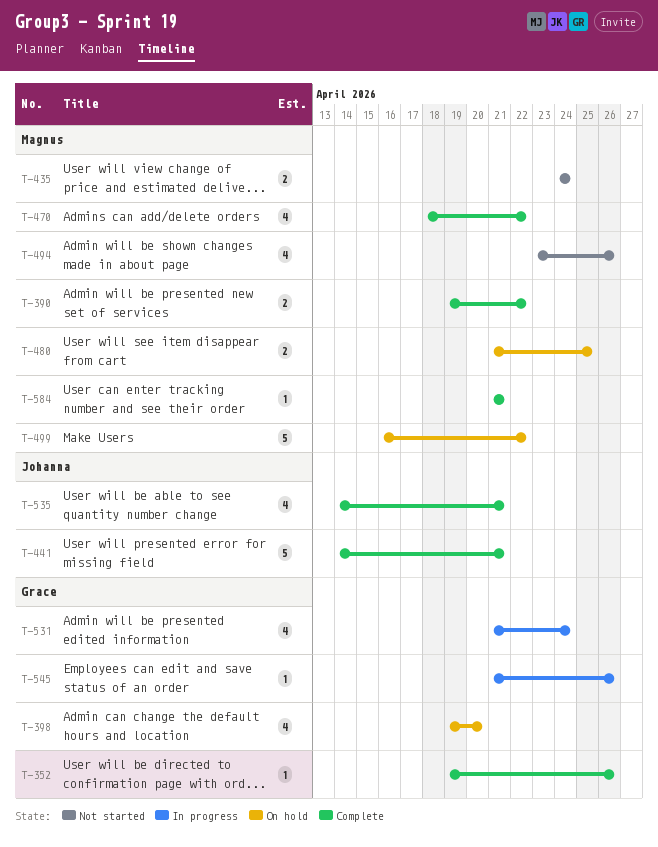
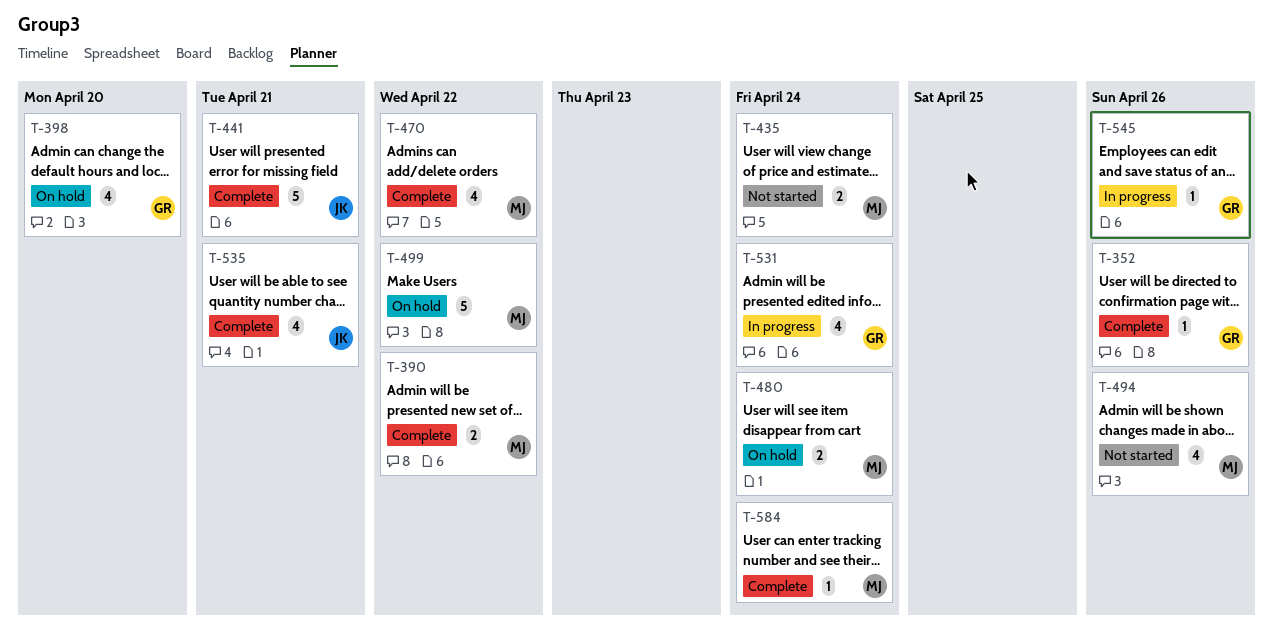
T-480, due: Apr 25 -> Apr 24
T-584, due: Apr 21 -> Apr 24

